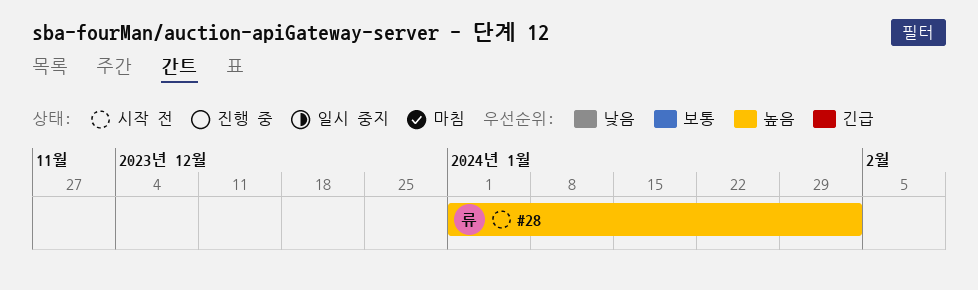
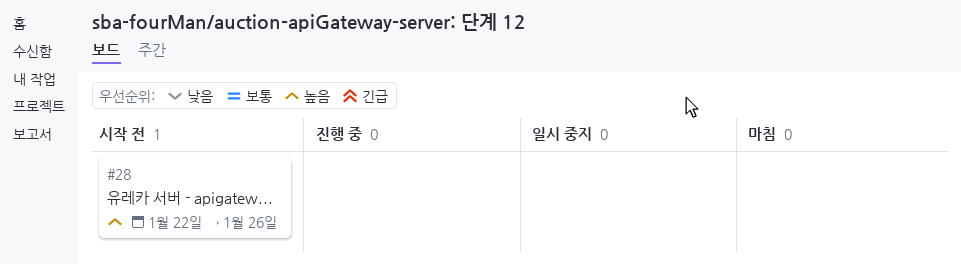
#28, start: Jan 1 -> Jan 22
#28, due: Feb 2 -> Jan 26

